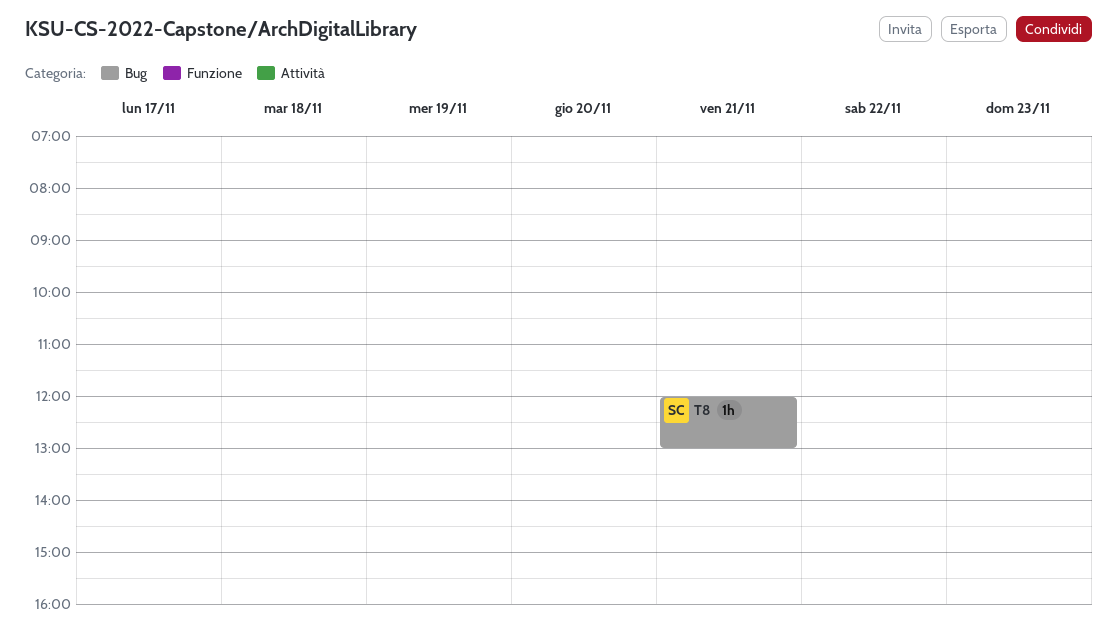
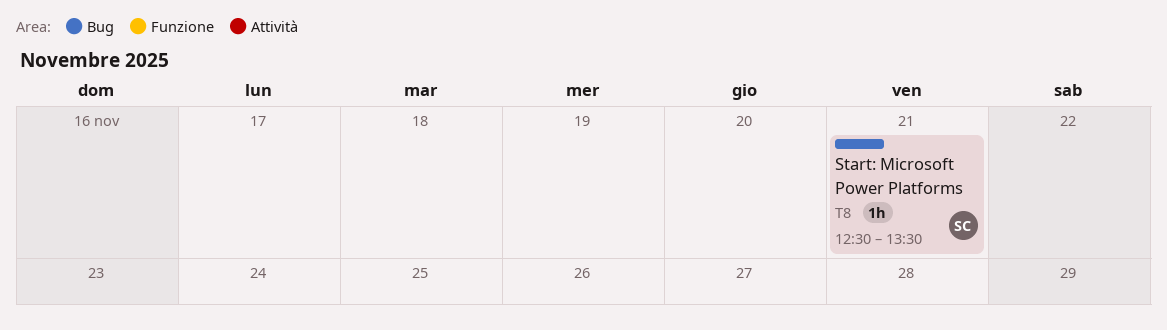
T8, begins: 12:00 -> 12:30
T8, ends: 13:00 -> 13:30

